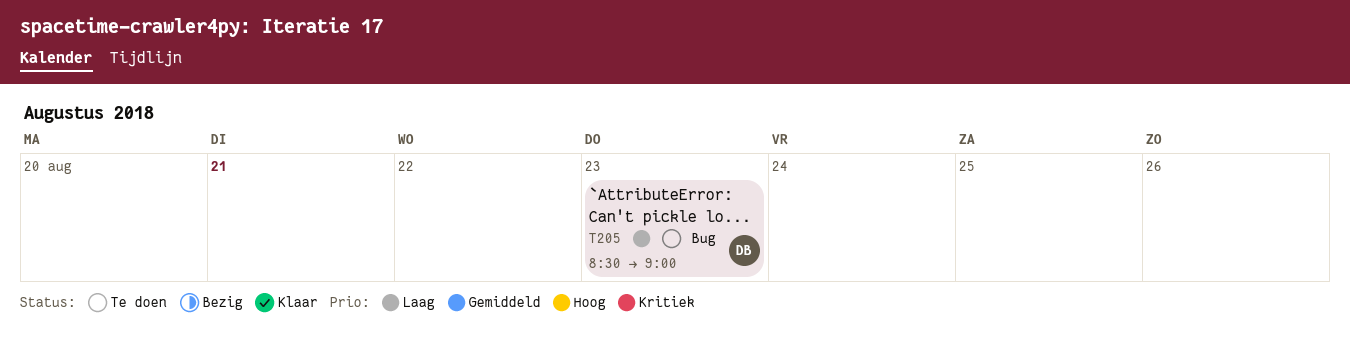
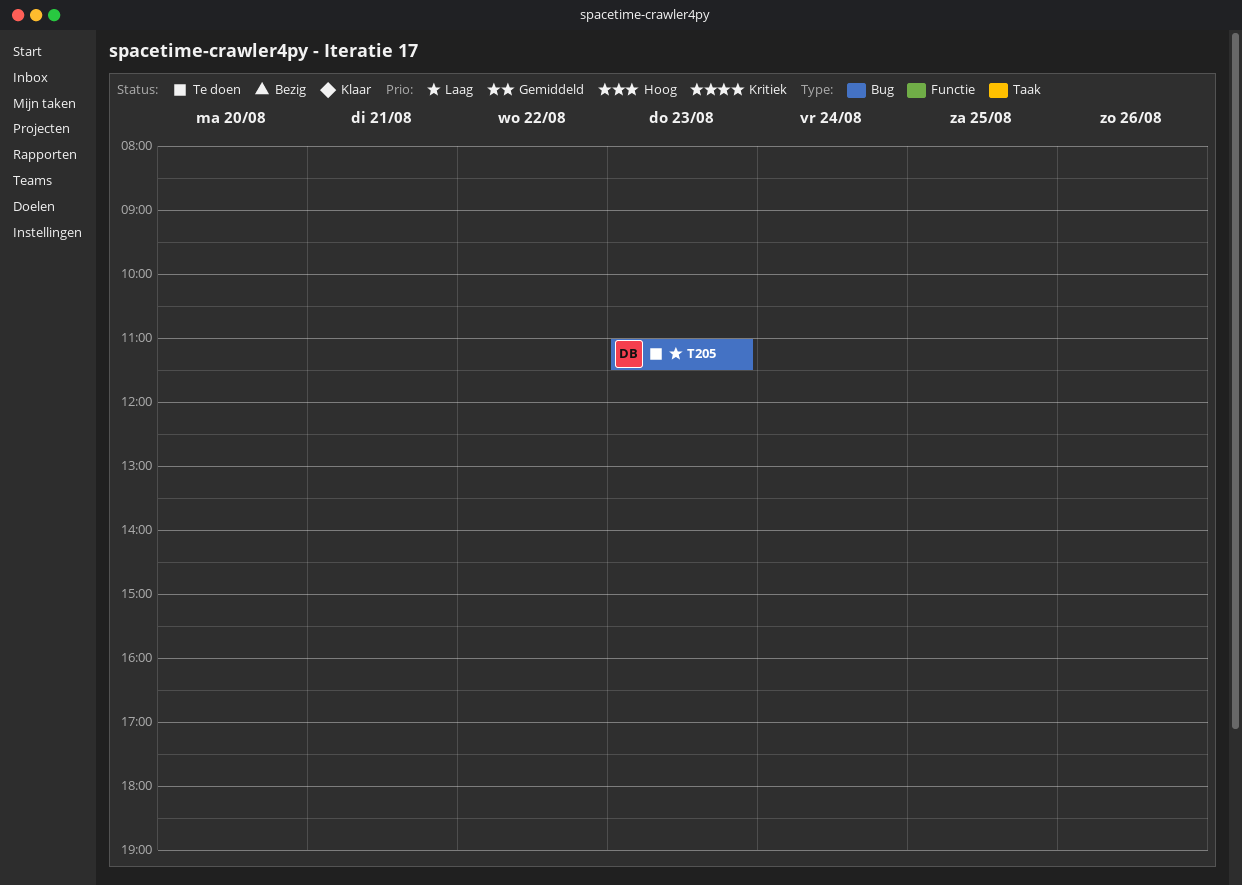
T205, begins: 08:30 -> 11:00
T205, ends: 09:00 -> 11:30

